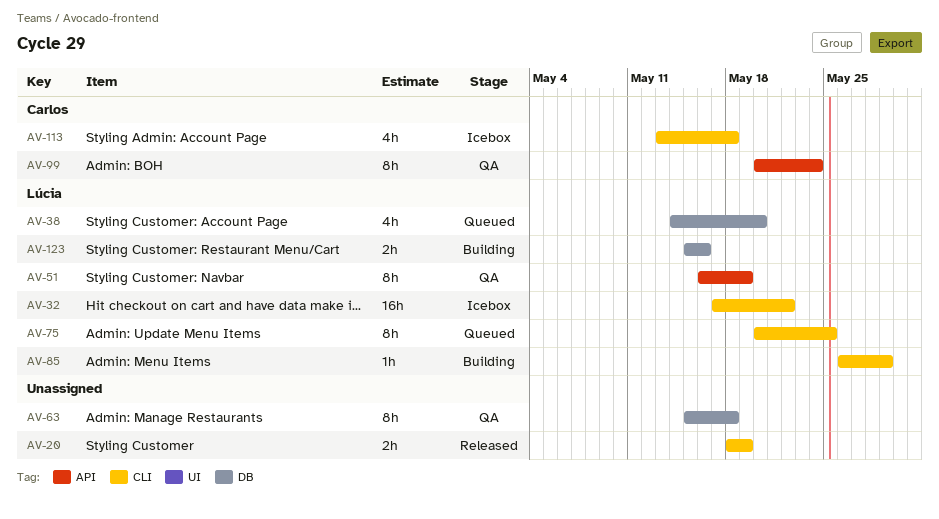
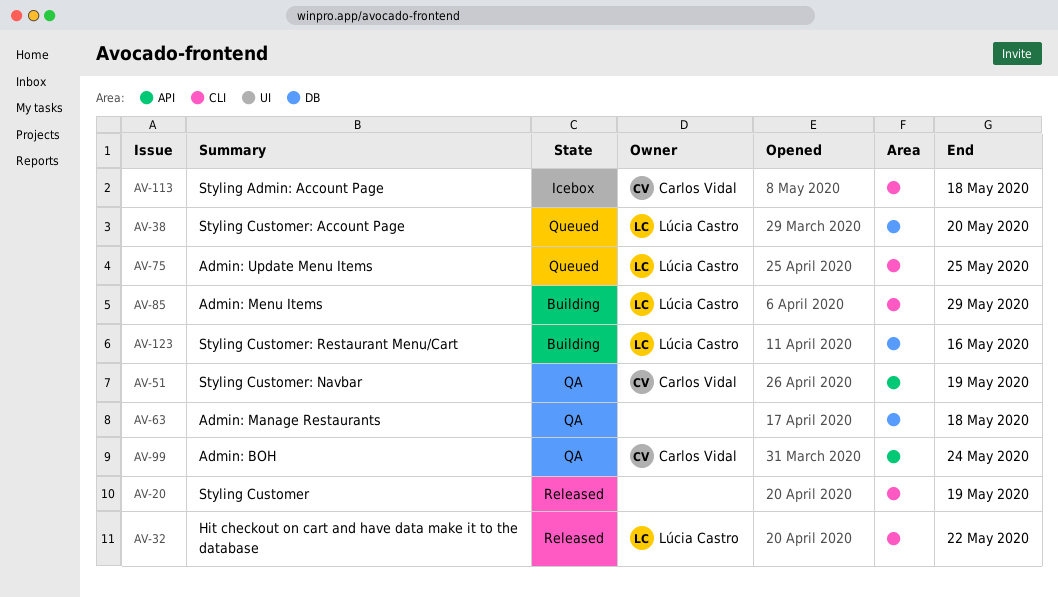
AV-32, status: Icebox -> Released
AV-51, owner: Lúcia Castro -> Carlos Vidal

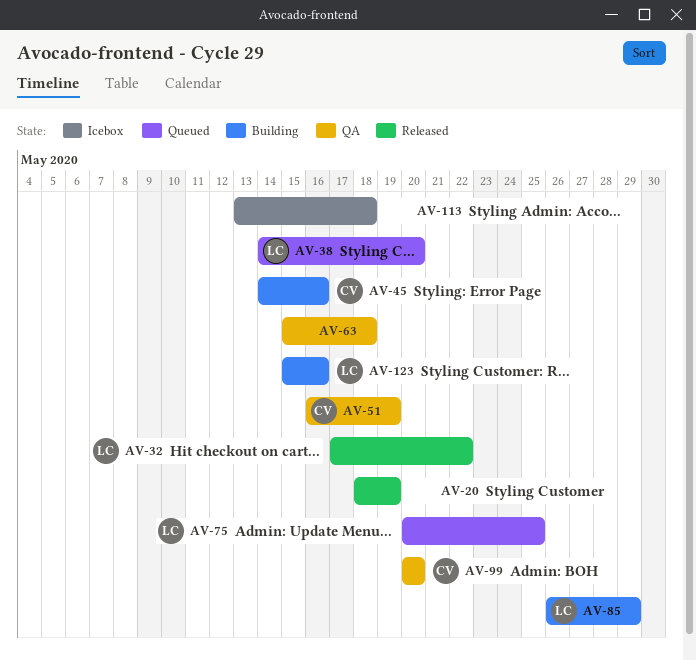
AV-45: none -> present
AV-99, due: May 24 -> May 20
AV-113, owner: Carlos Vidal -> none

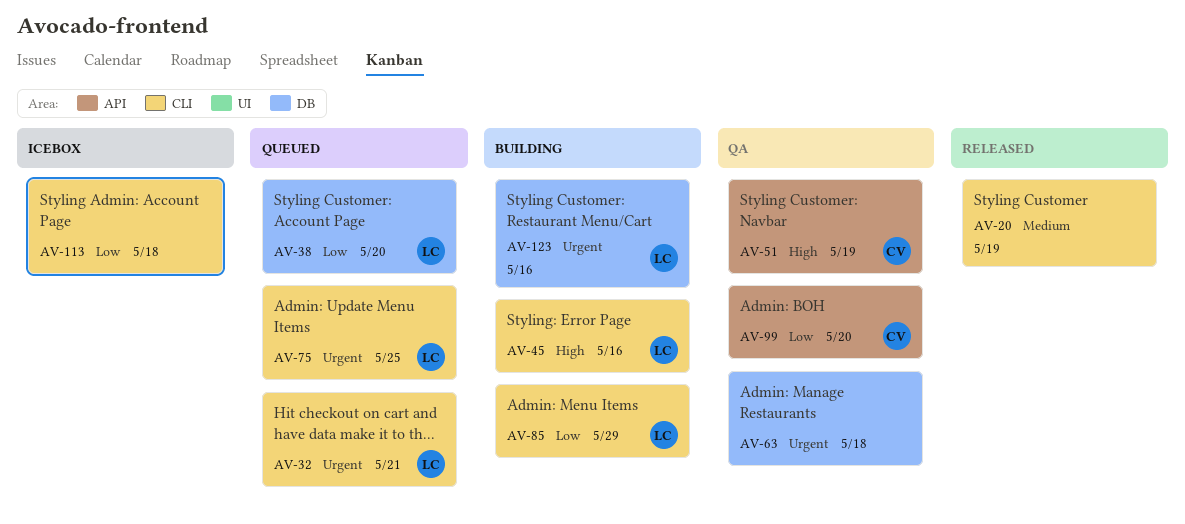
AV-32, status: Released -> Queued
AV-32, due: May 22 -> May 21
AV-45, owner: CV -> LC

